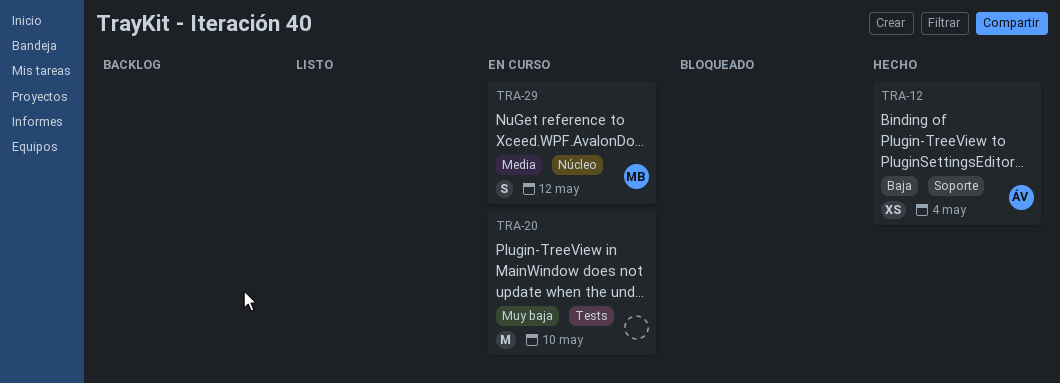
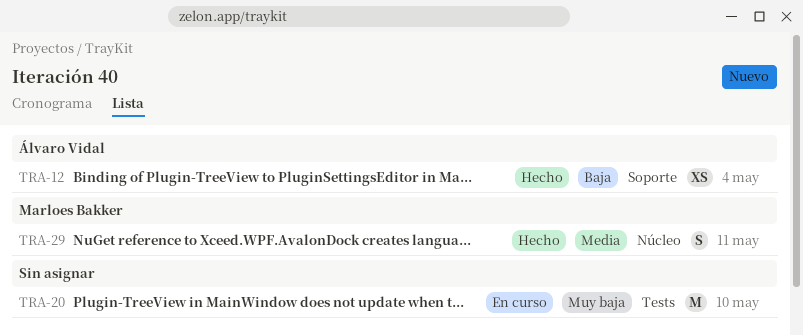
TRA-29, status: En curso -> Hecho
TRA-29, due: May 12 -> May 11

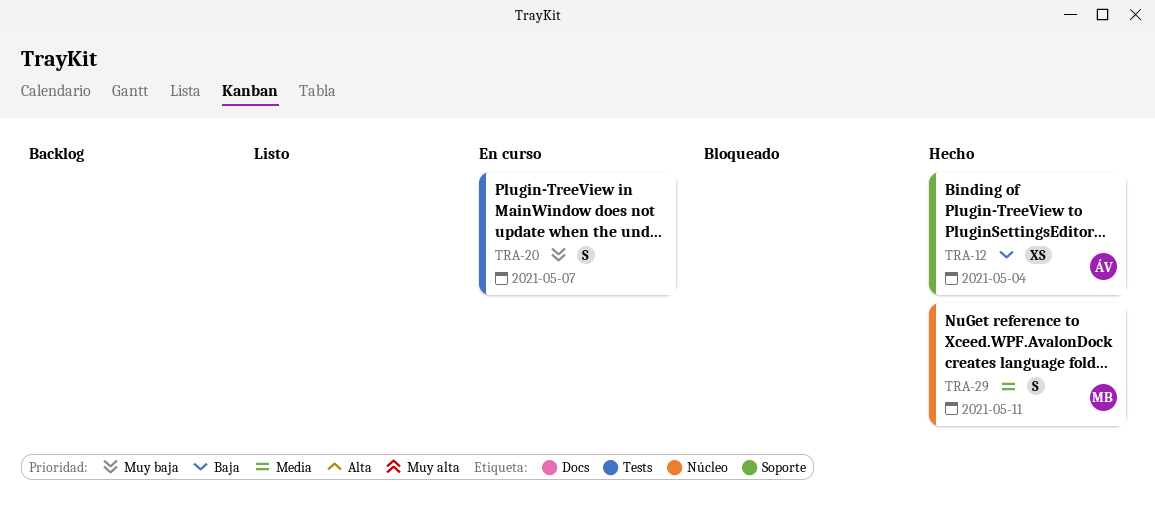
TRA-20, estimate: M -> S
TRA-20, due: May 10 -> May 7

